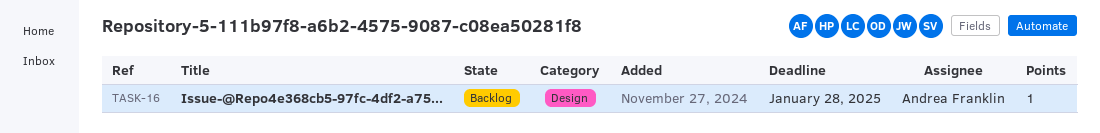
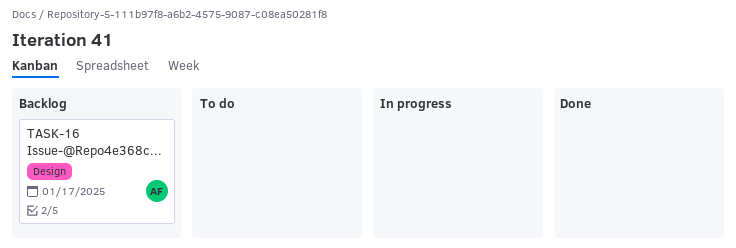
TASK-16, due: Jan 28 -> Jan 17

